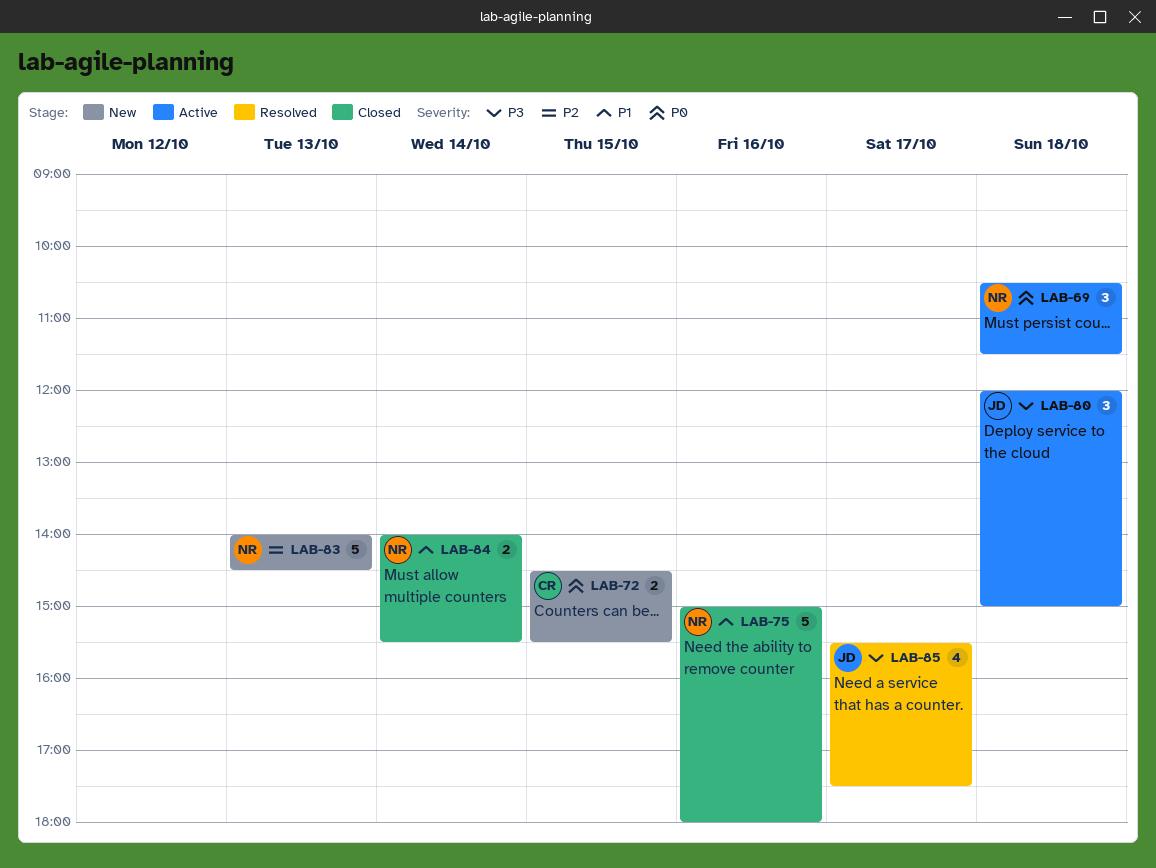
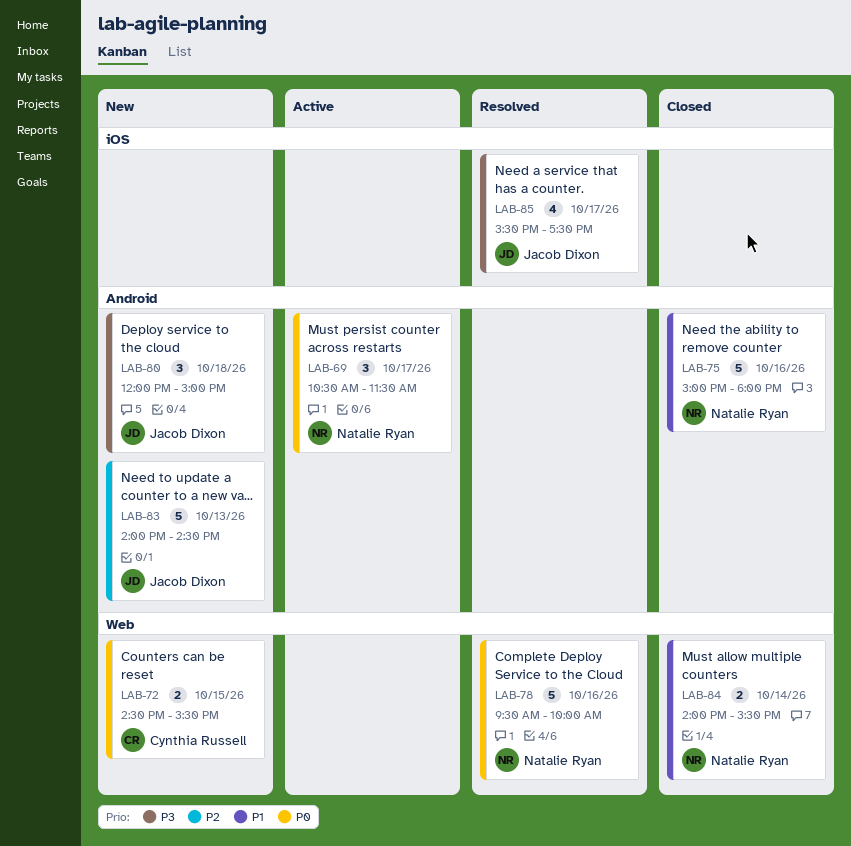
LAB-69, day: Oct 18 -> Oct 17
LAB-78: none -> present
LAB-80, status: Active -> New
LAB-83, owner: Natalie Ryan -> Jacob Dixon

